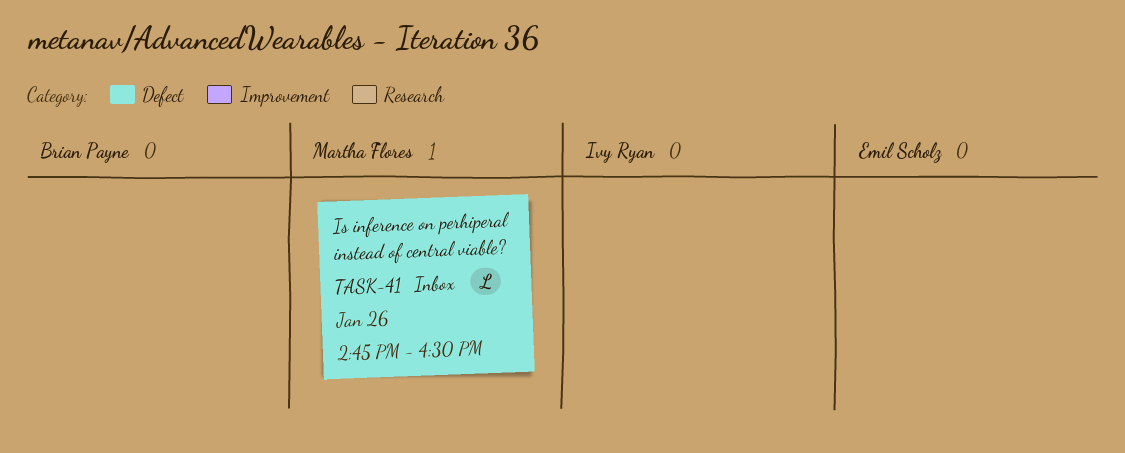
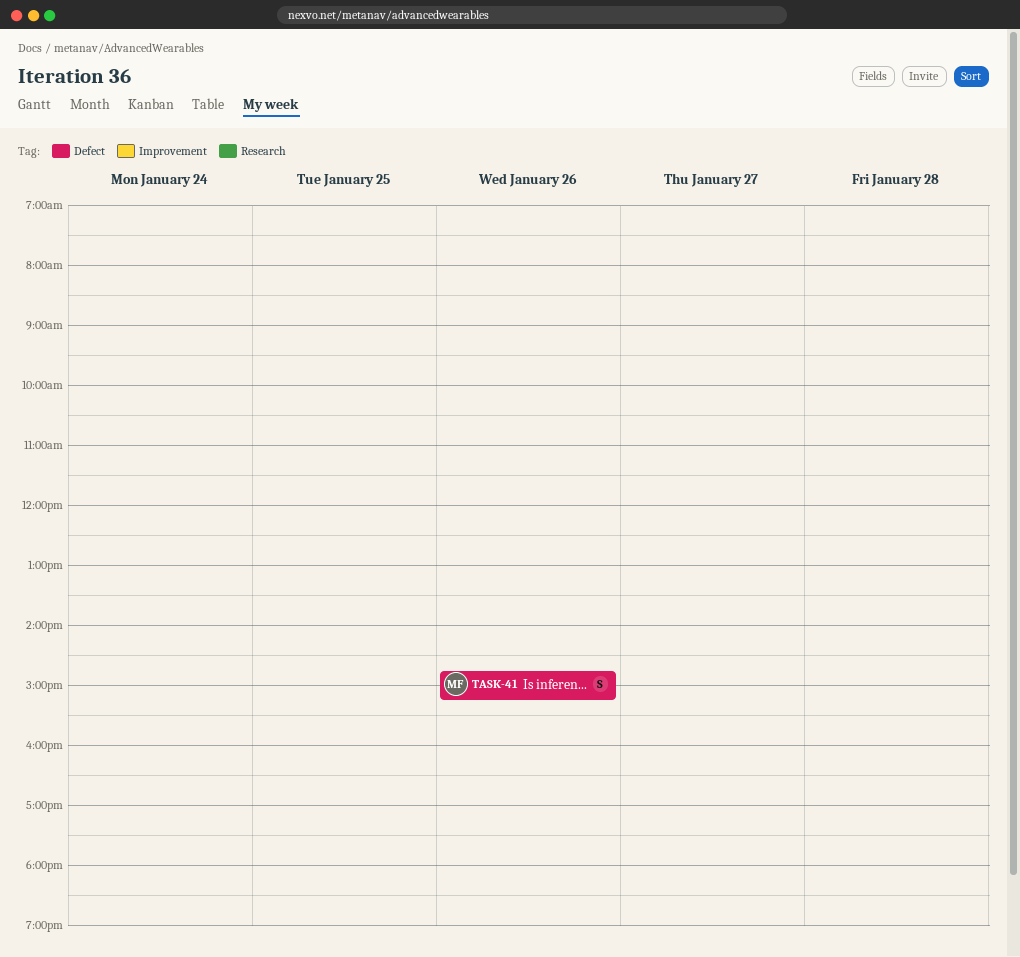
TASK-41, estimate: L -> S
TASK-41, ends: 16:30 -> 15:15

